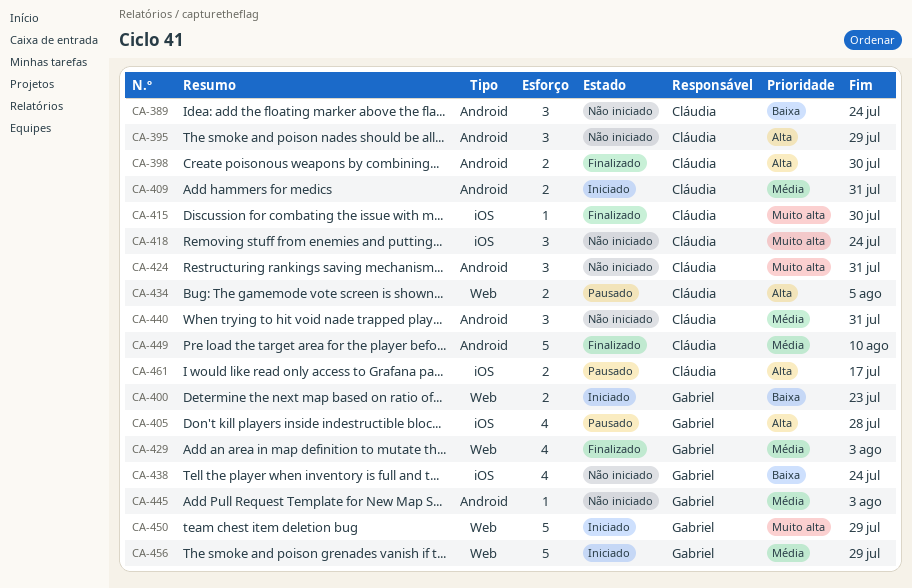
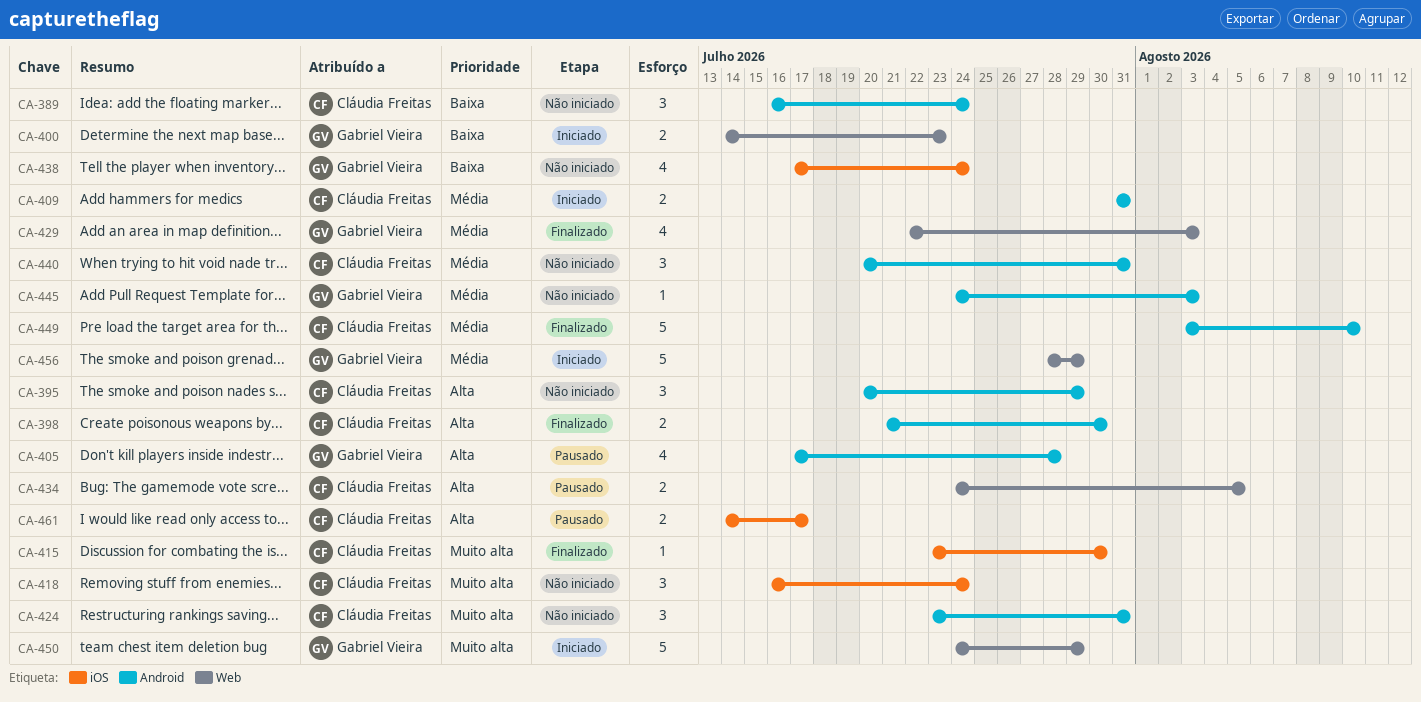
CA-405, label: iOS -> Android

